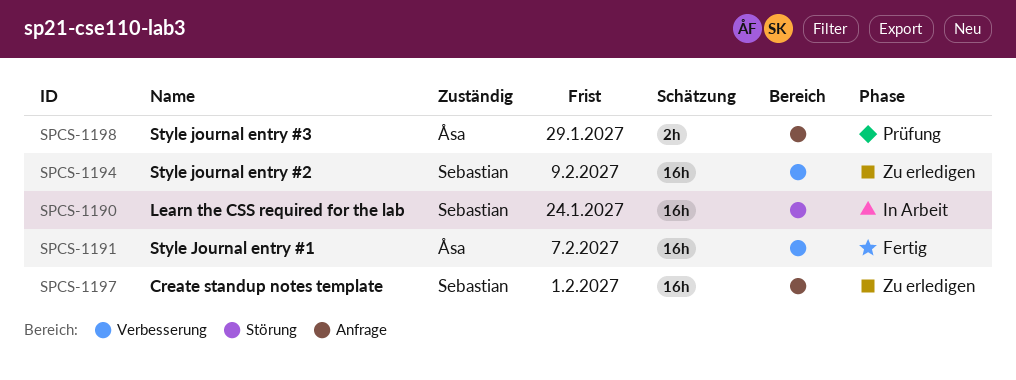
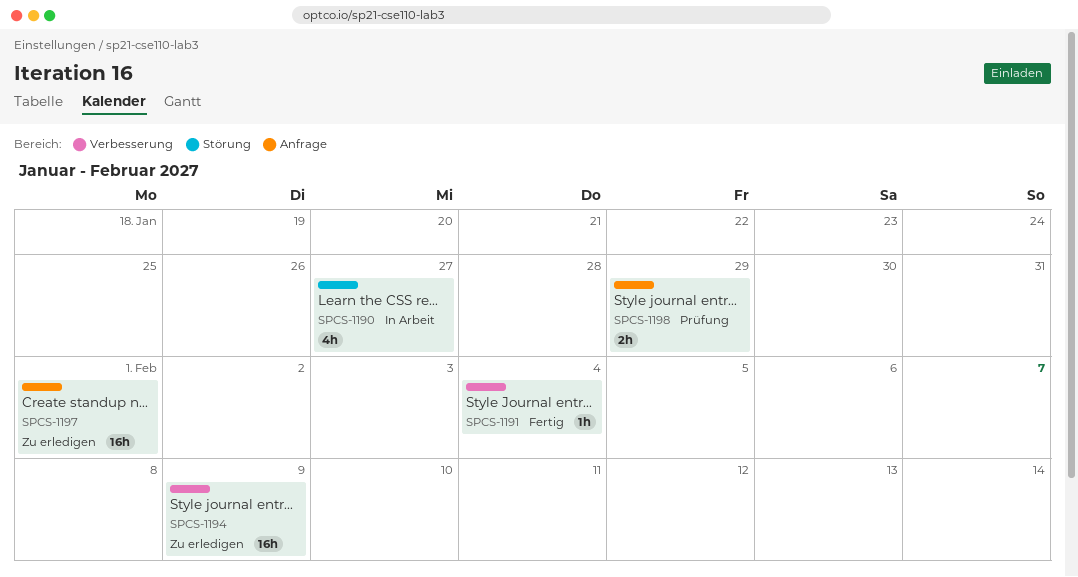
SPCS-1190, estimate: 16h -> 4h
SPCS-1190, due: Jan 24 -> Jan 27
SPCS-1191, estimate: 16h -> 1h
SPCS-1191, due: Feb 7 -> Feb 4

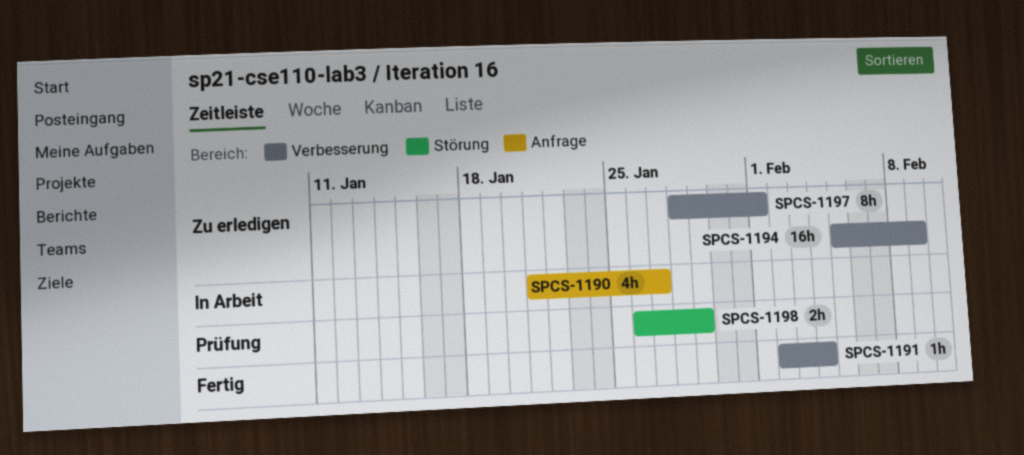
SPCS-1190, label: Störung -> Anfrage
SPCS-1197, label: Anfrage -> Verbesserung
SPCS-1197, estimate: 16h -> 8h
SPCS-1198, label: Anfrage -> Störung

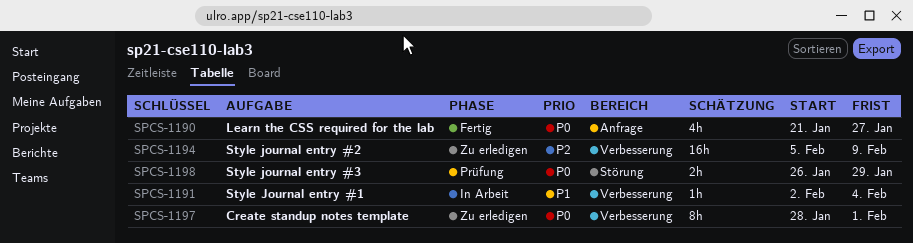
SPCS-1190, status: In Arbeit -> Fertig
SPCS-1191, status: Fertig -> In Arbeit

